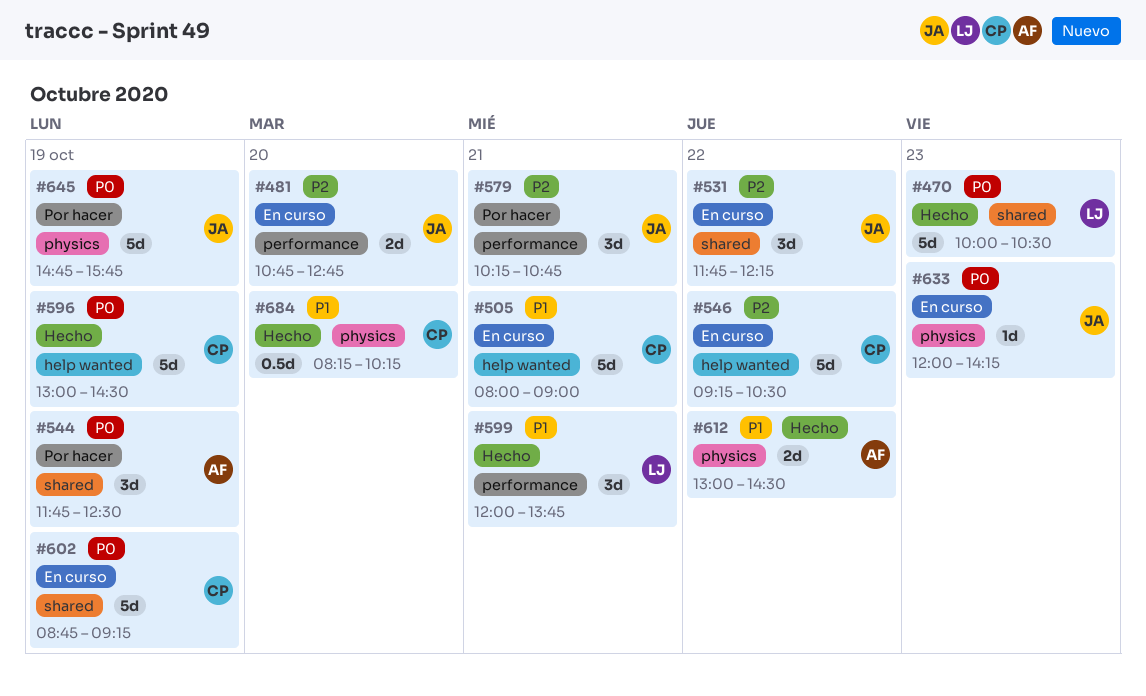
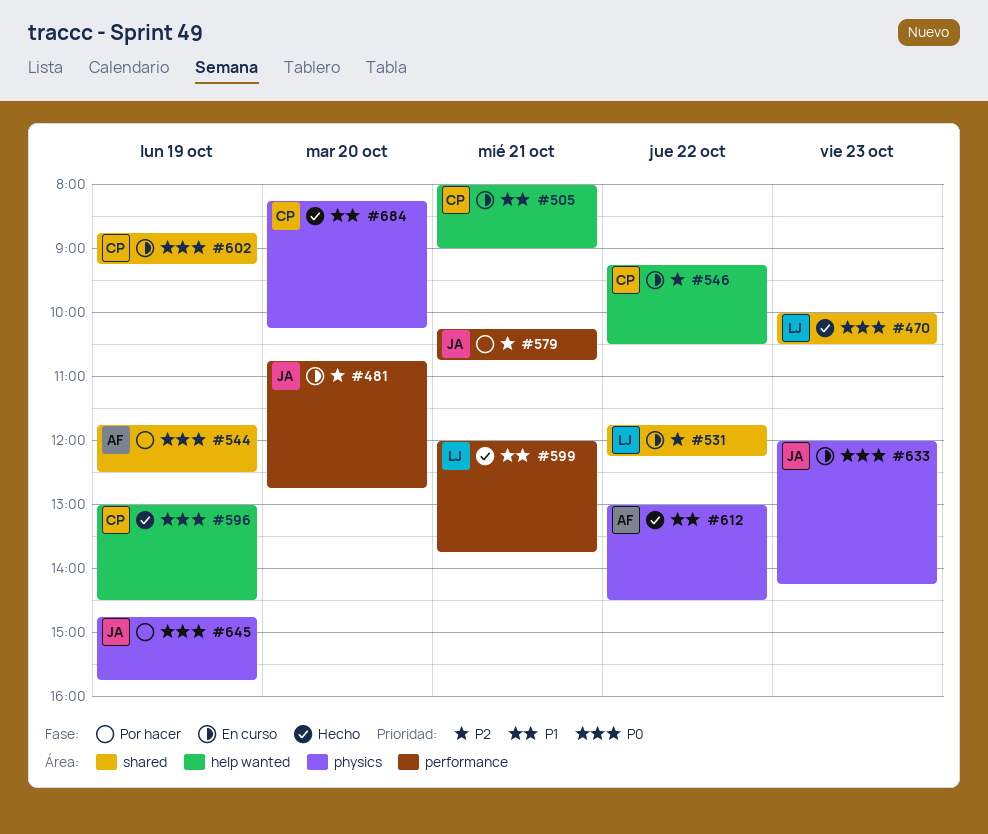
#531, owner: JA -> LJ

